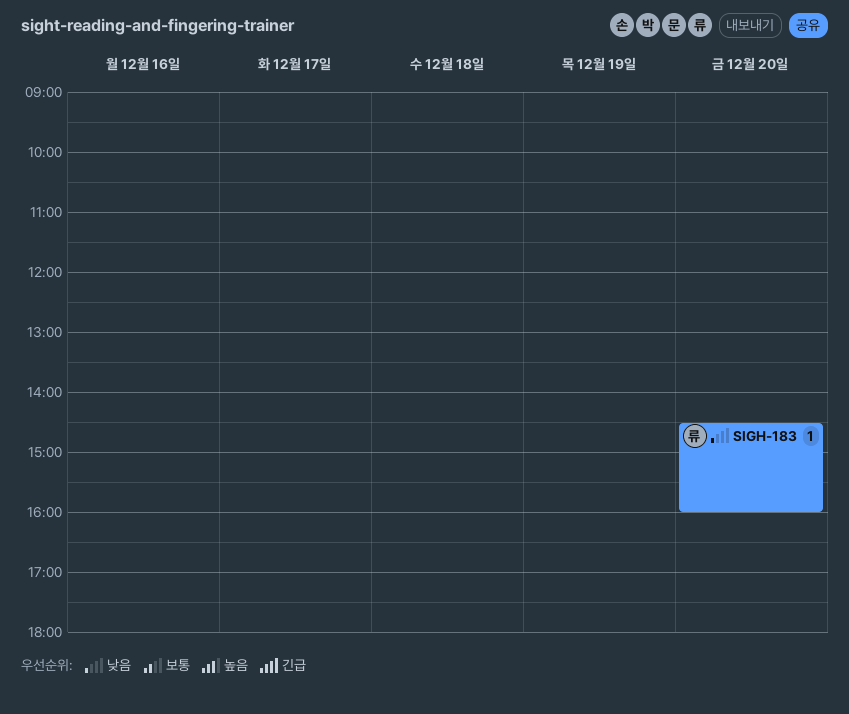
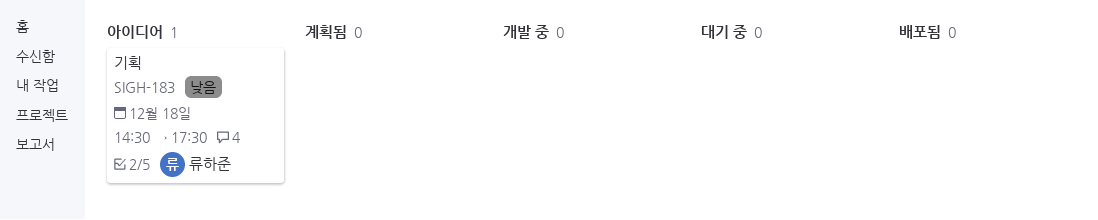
SIGH-183, day: Dec 20 -> Dec 18
SIGH-183, ends: 16:00 -> 17:30

